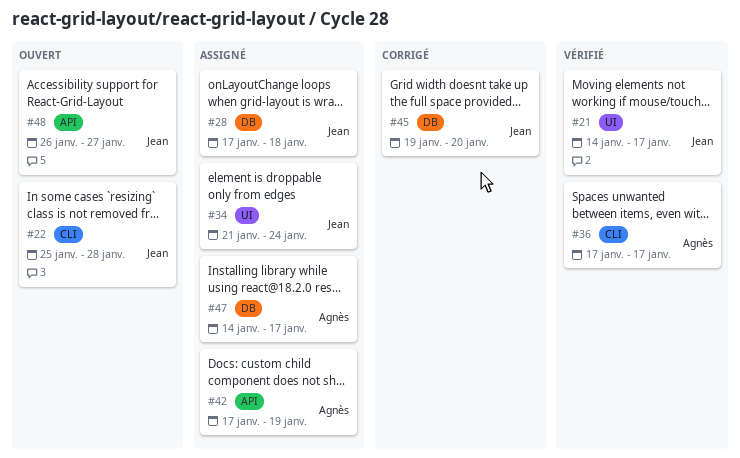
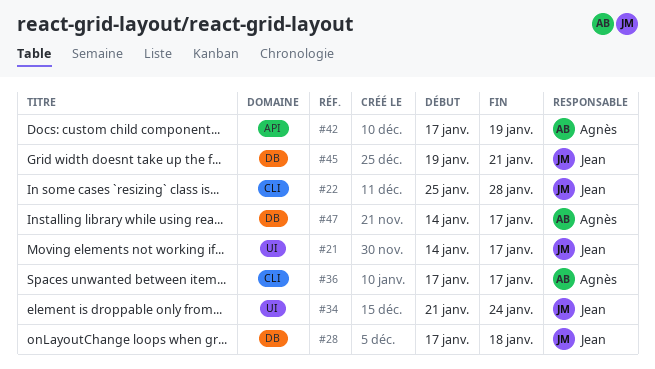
#45, due: Jan 20 -> Jan 21
#48: present -> none

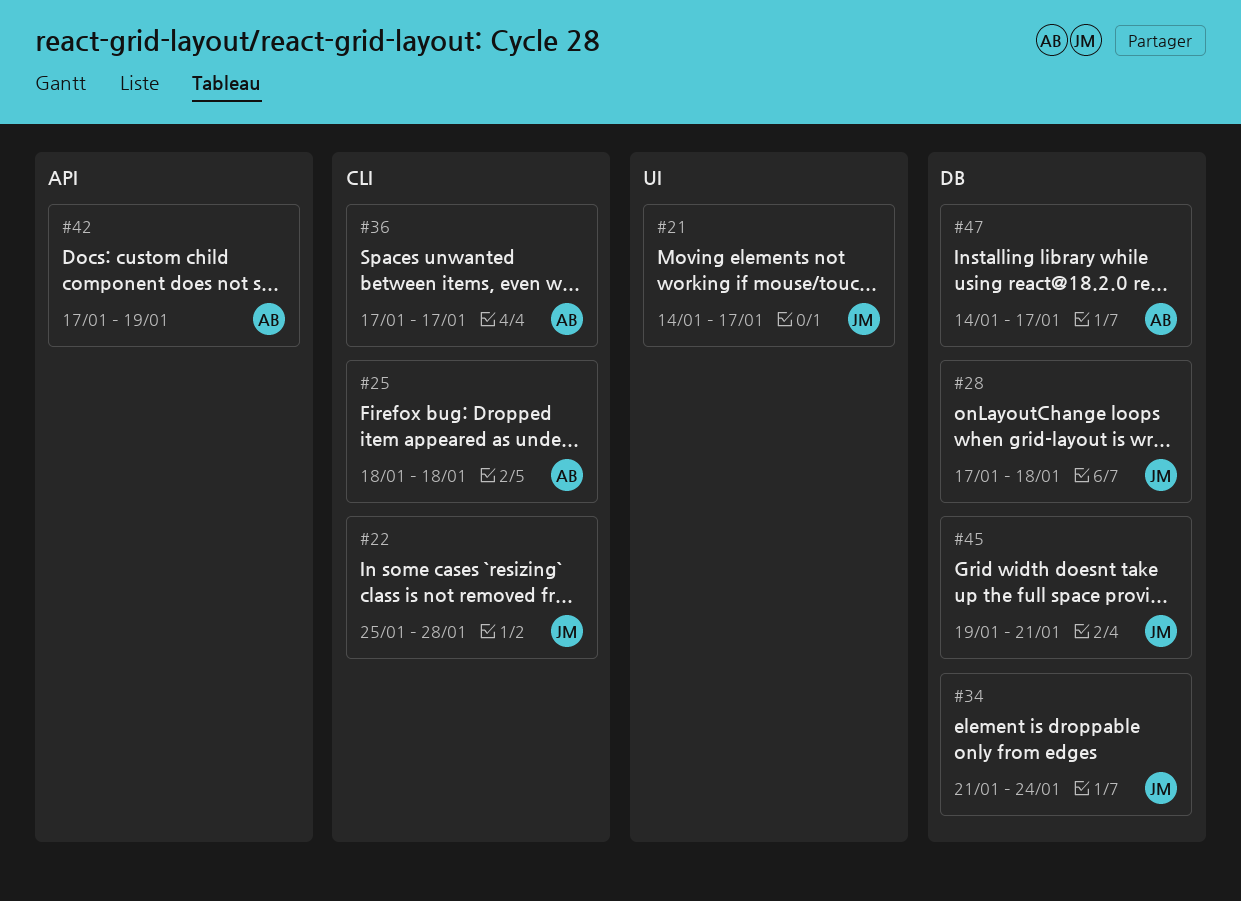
#25: none -> present
#34, label: UI -> DB

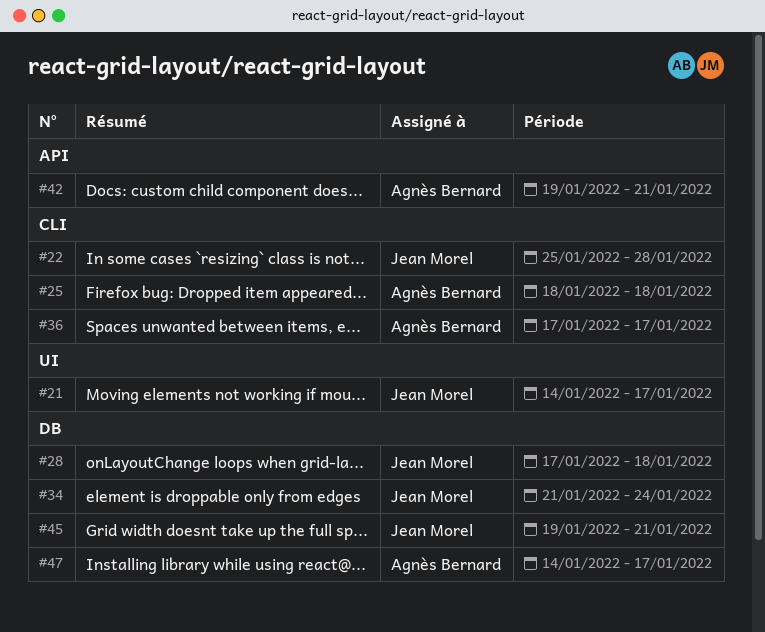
#42, start: Jan 17 -> Jan 19
#42, due: Jan 19 -> Jan 21

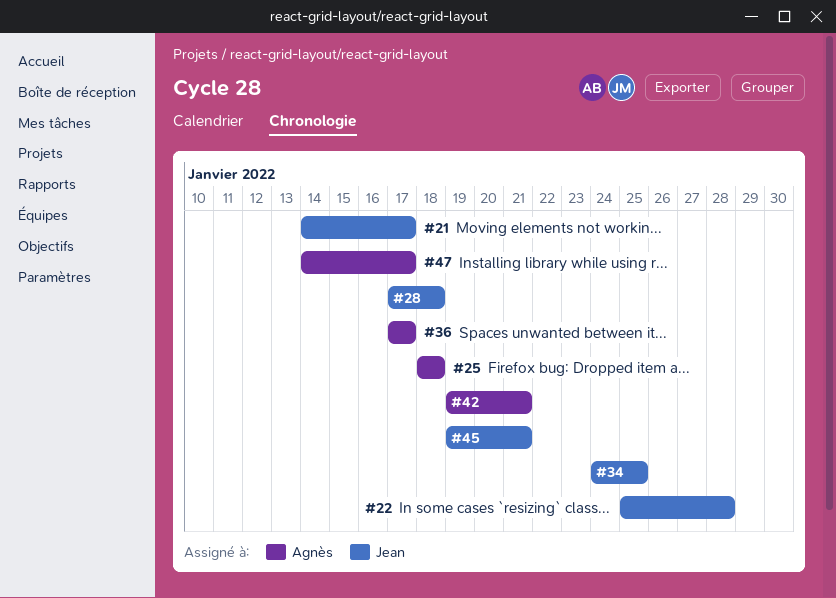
#34, start: Jan 21 -> Jan 24
#34, due: Jan 24 -> Jan 25

